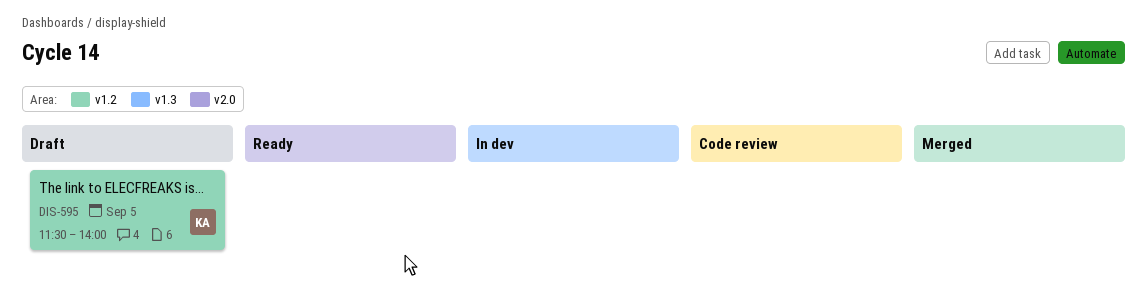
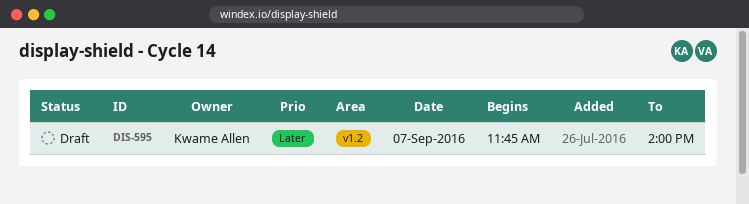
DIS-595, day: Sep 5 -> Sep 7
DIS-595, begins: 11:30 -> 11:45

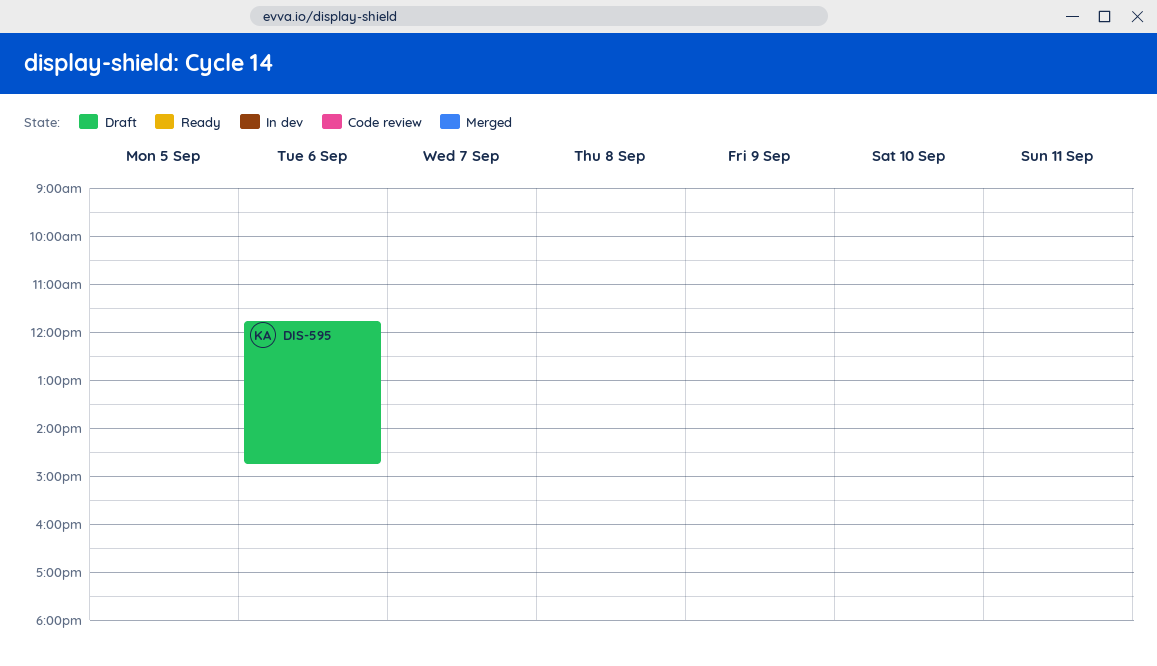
DIS-595, day: Sep 7 -> Sep 6
DIS-595, ends: 14:00 -> 14:45

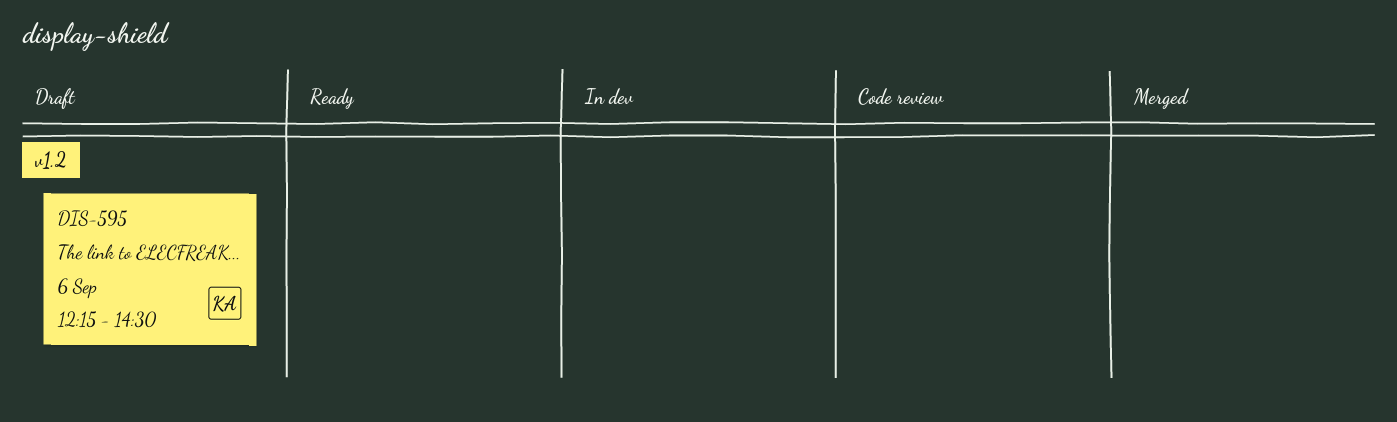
DIS-595, begins: 11:45 -> 12:15
DIS-595, ends: 14:45 -> 14:30

